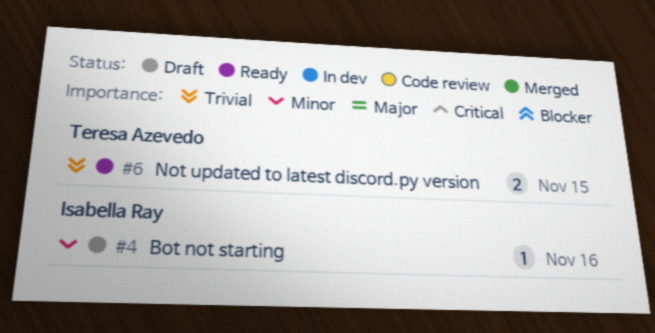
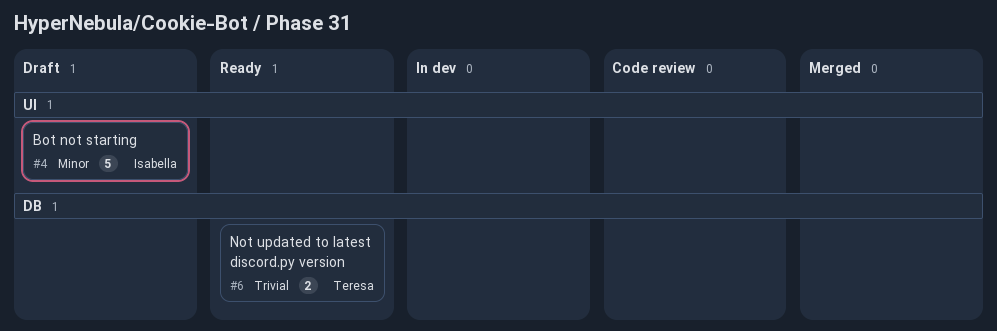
#4, estimate: 1 -> 5

